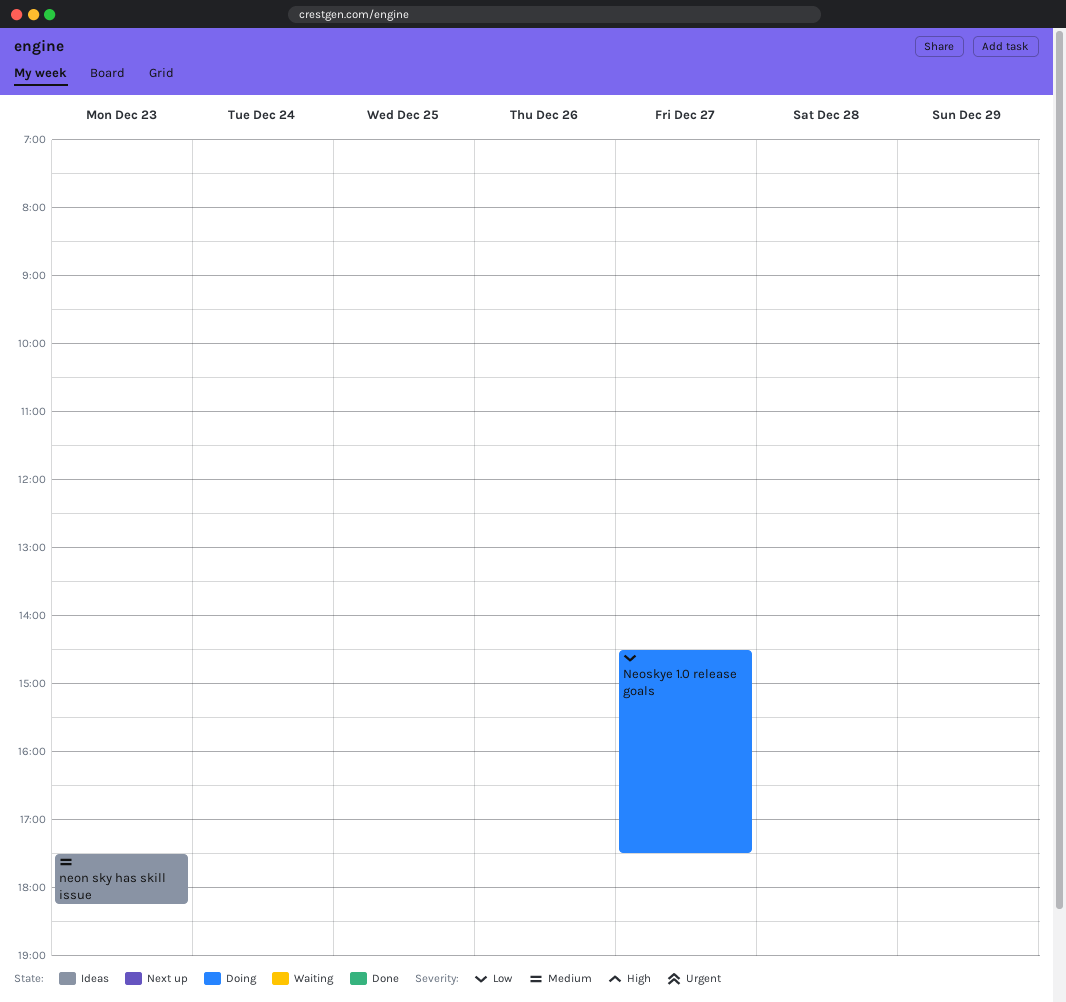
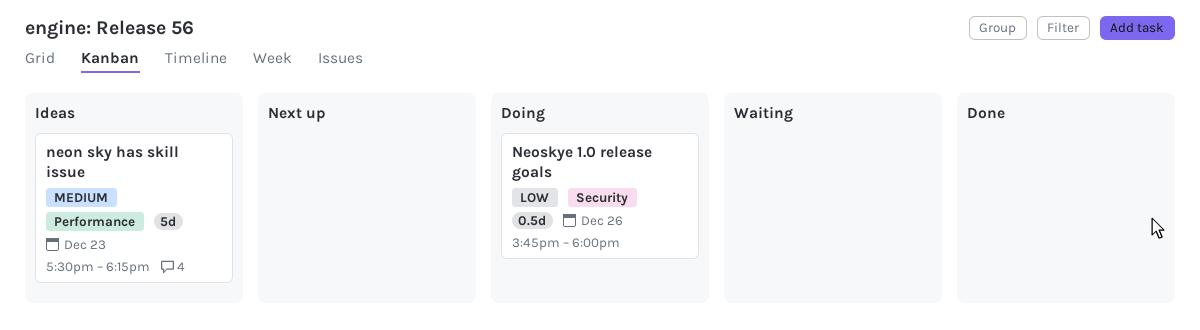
Neoskye 1.0 release goals, day: Dec 27 -> Dec 26
Neoskye 1.0 release goals, begins: 14:30 -> 15:45
Neoskye 1.0 release goals, ends: 17:30 -> 18:00

